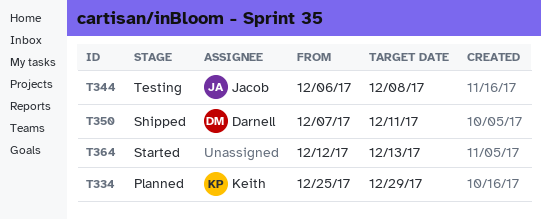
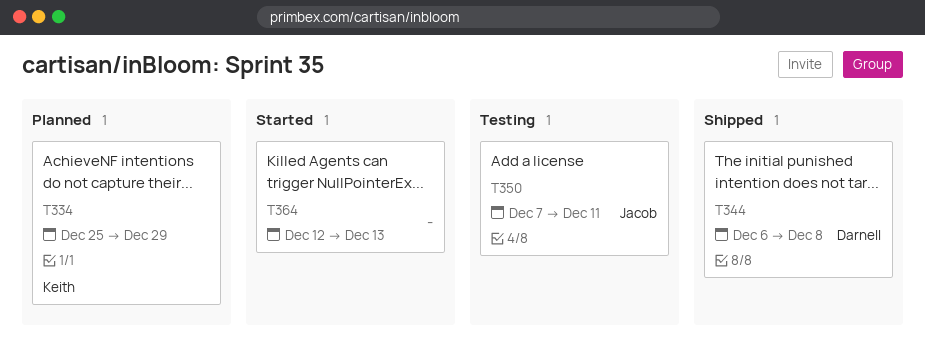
T344, status: Testing -> Shipped
T344, owner: Jacob -> Darnell
T350, status: Shipped -> Testing
T350, owner: Darnell -> Jacob

